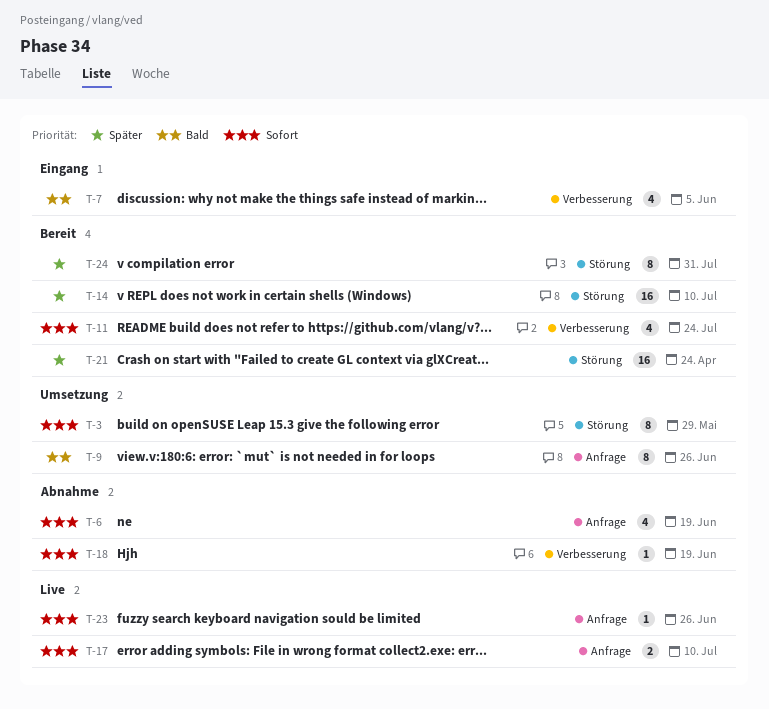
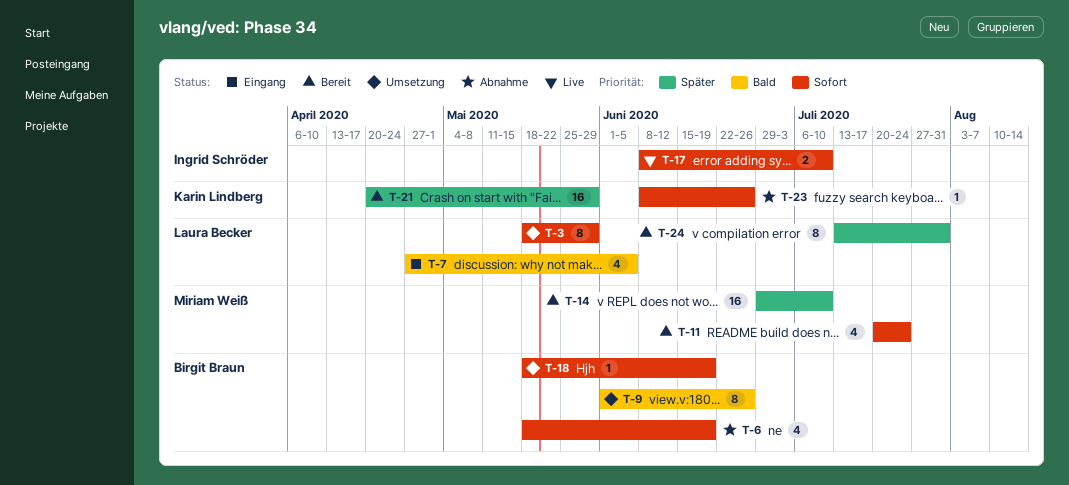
T-18, status: Abnahme -> Umsetzung
T-21, due: Apr 24 -> May 29
T-23, status: Live -> Abnahme

